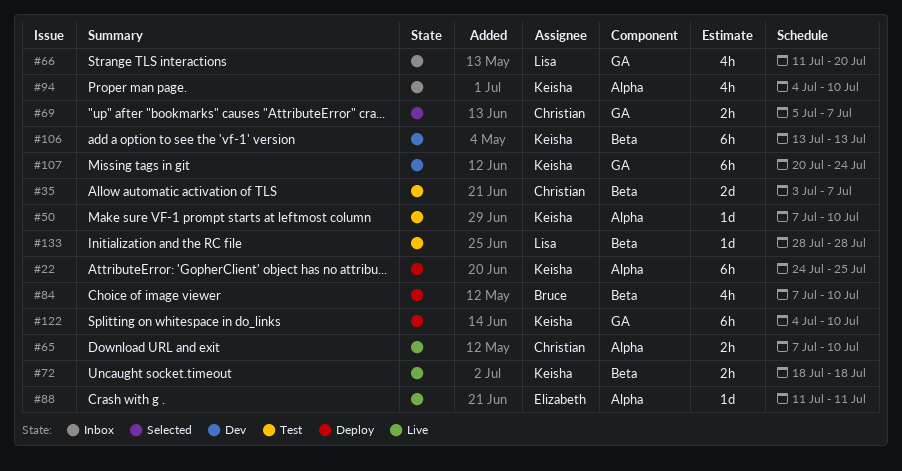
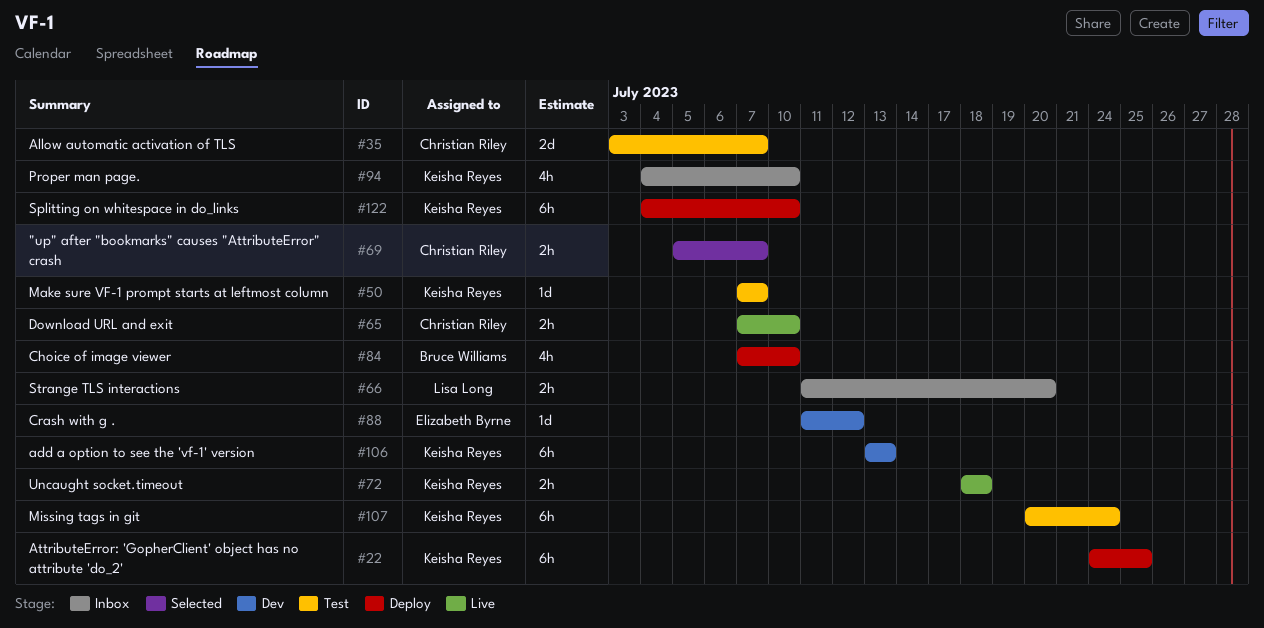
#50, due: Jul 10 -> Jul 7
#66, estimate: 4h -> 2h
#88, status: Live -> Dev
#88, due: Jul 11 -> Jul 12
#107, status: Dev -> Test
#133: present -> none

